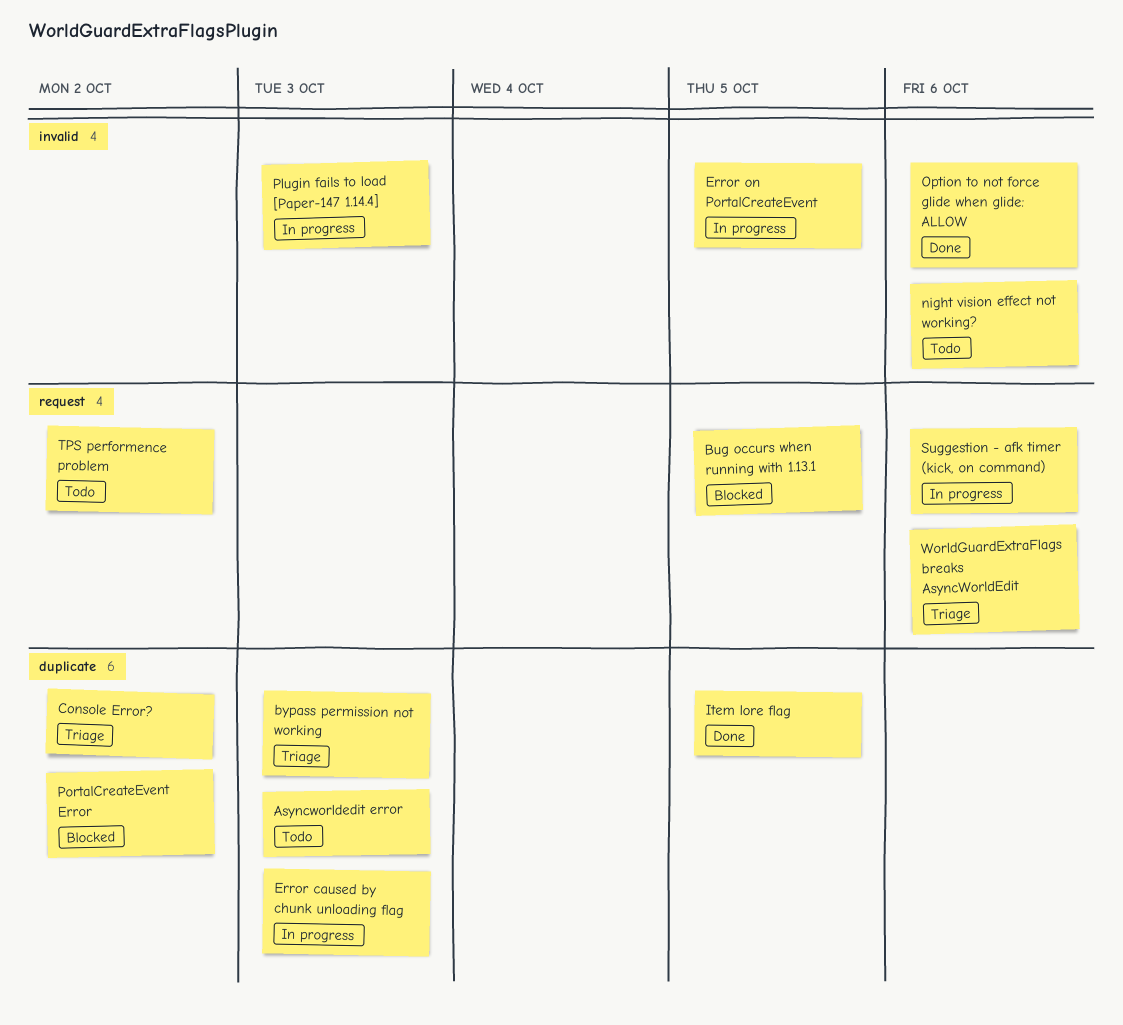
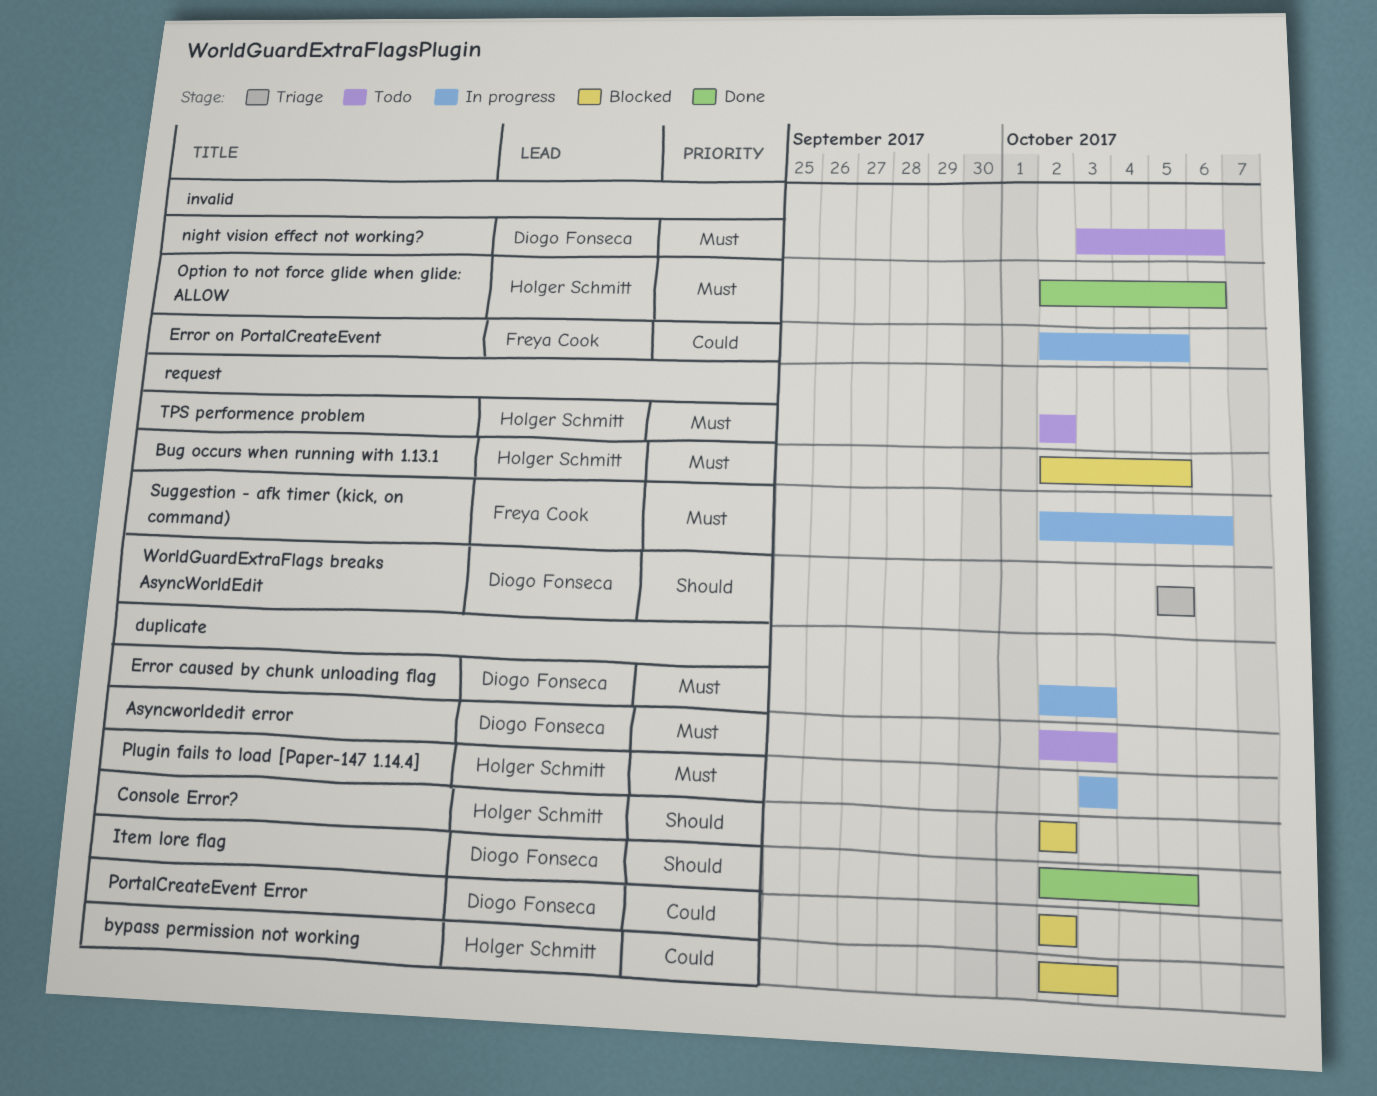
bypass permission not working, status: Triage -> Blocked
Console Error?, status: Triage -> Blocked
Plugin fails to load [Paper-147 1.14.4], label: invalid -> duplicate
WorldGuardExtraFlags breaks AsyncWorldEdit, due: Oct 6 -> Oct 5

